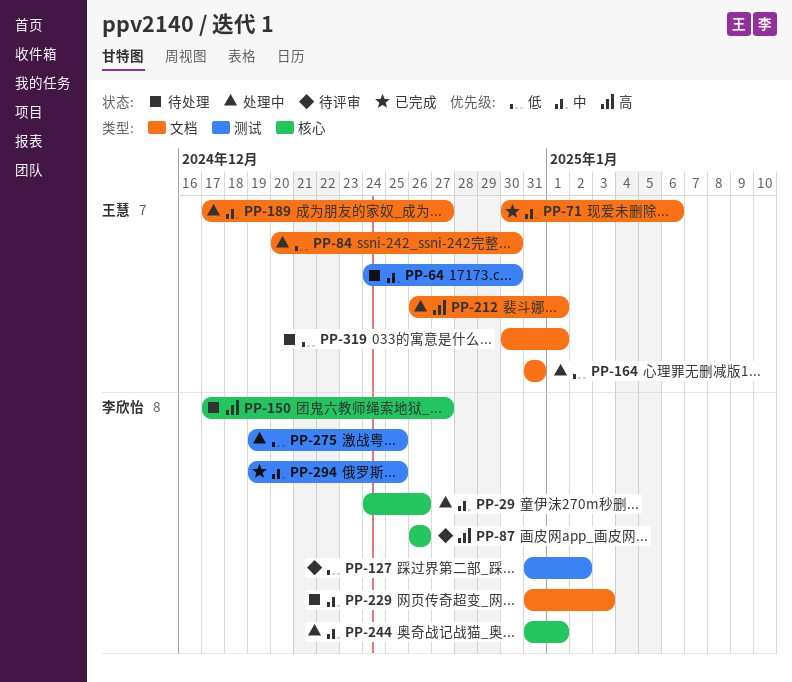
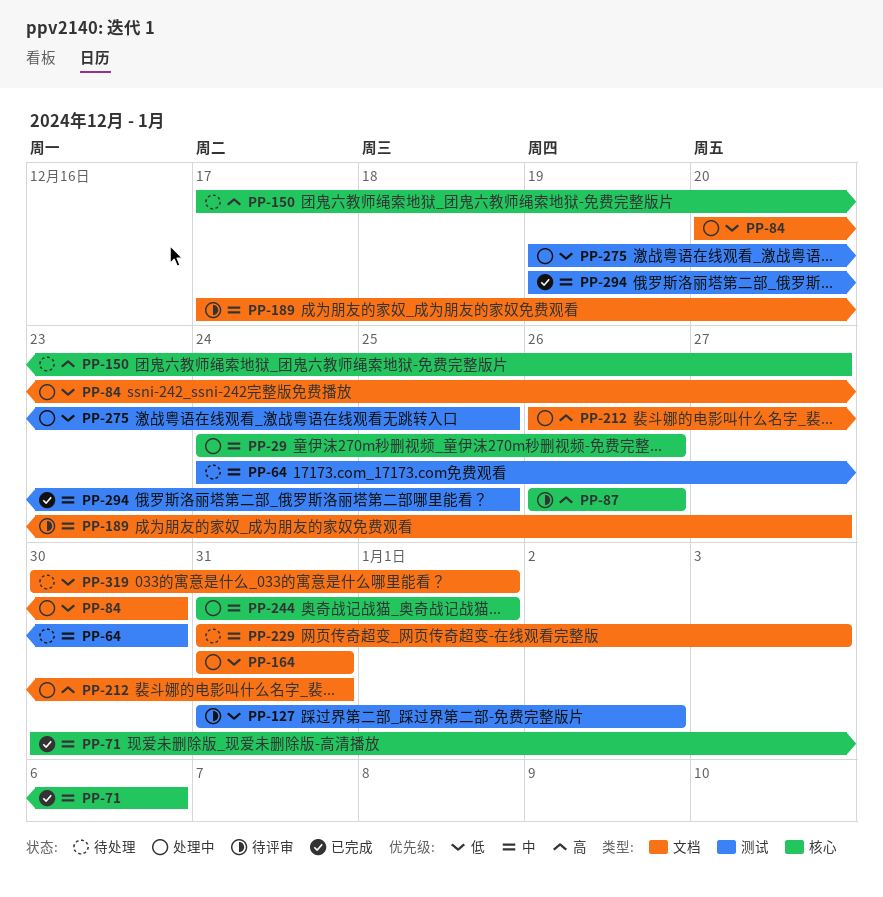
PP-71, label: 文档 -> 核心
PP-189, status: 处理中 -> 待评审
PP-212, due: Jan 1 -> Dec 31

